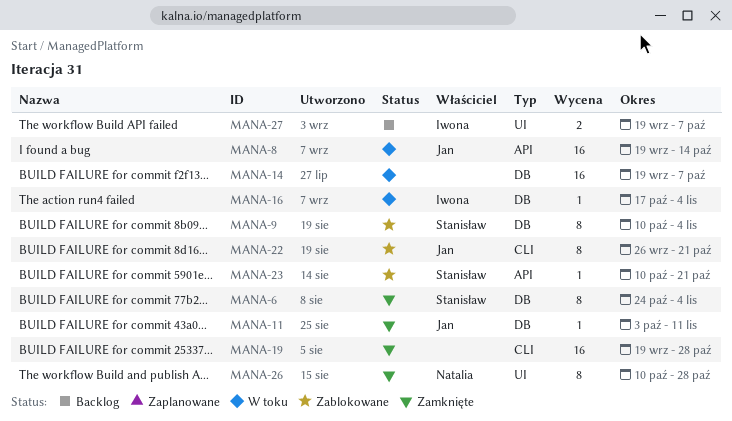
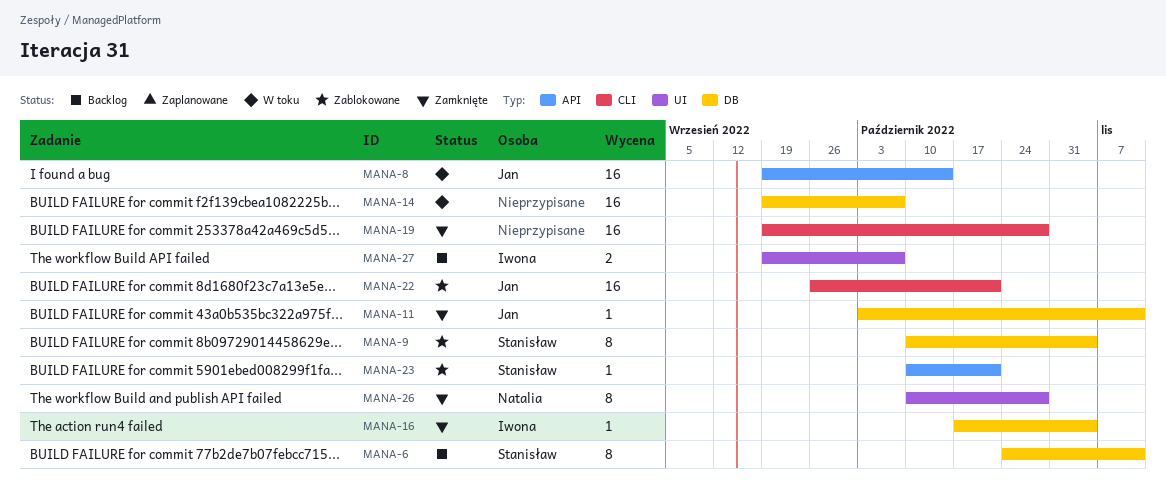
MANA-6, status: Zamknięte -> Backlog
MANA-6, due: Nov 4 -> Nov 11
MANA-16, status: W toku -> Zamknięte
MANA-22, estimate: 8 -> 16

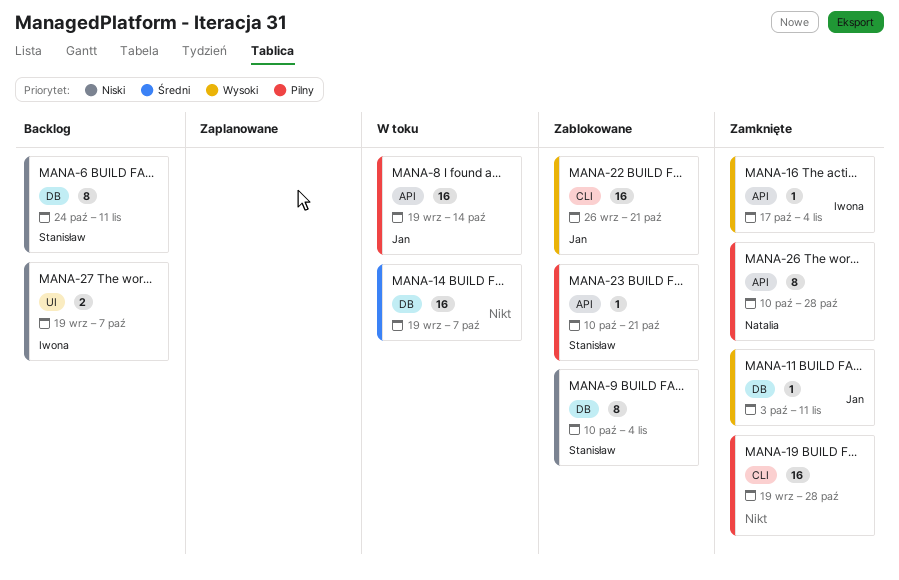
MANA-16, label: DB -> API
MANA-26, label: UI -> API

